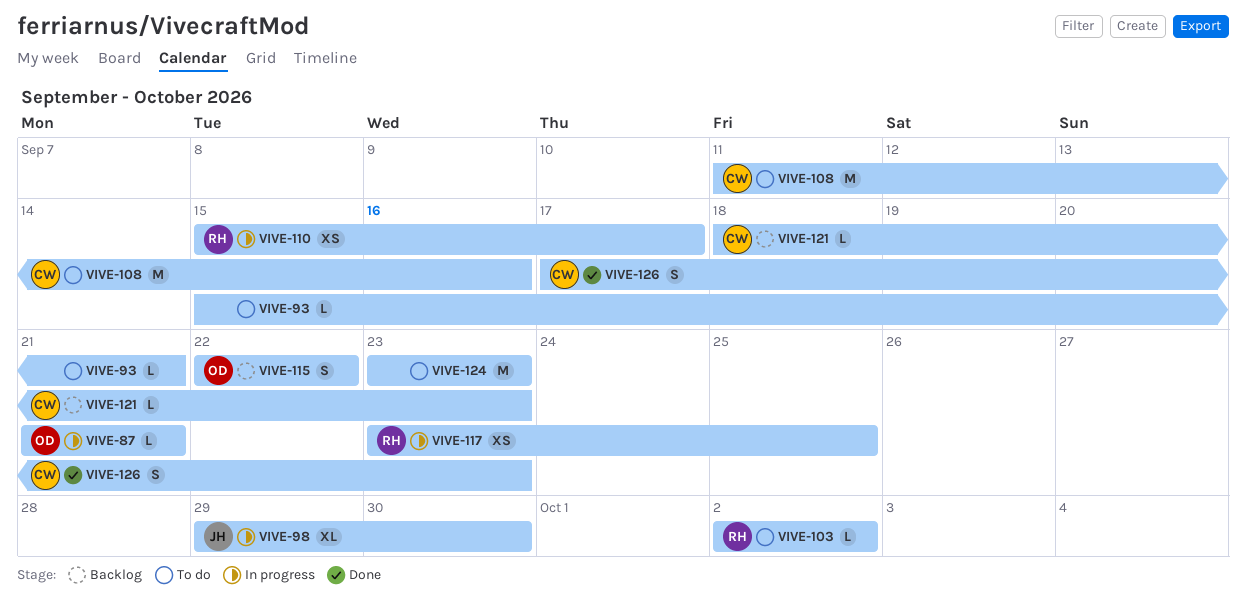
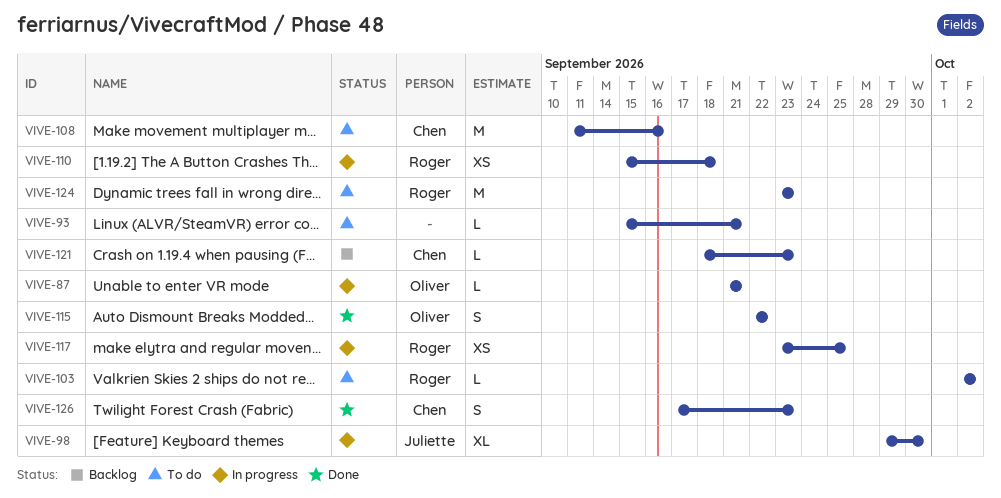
VIVE-110, due: Sep 17 -> Sep 18
VIVE-115, status: Backlog -> Done
VIVE-124, owner: none -> Roger

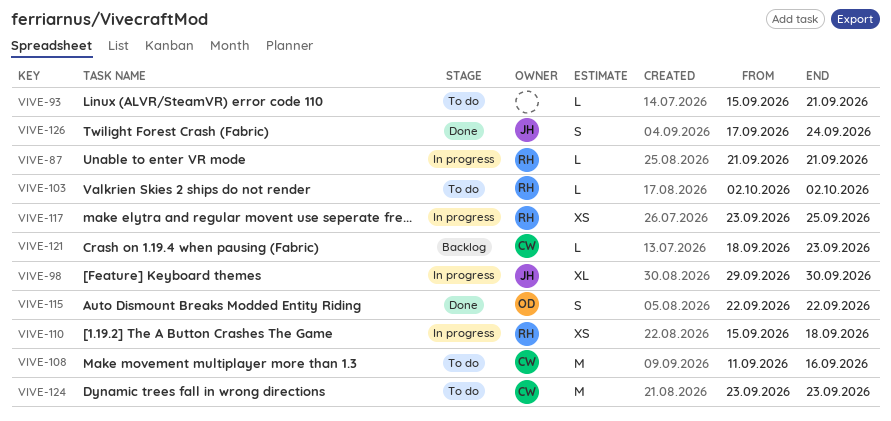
VIVE-87, owner: Oliver -> Roger
VIVE-124, owner: Roger -> Chen
VIVE-126, owner: Chen -> Juliette
VIVE-126, due: Sep 23 -> Sep 24

